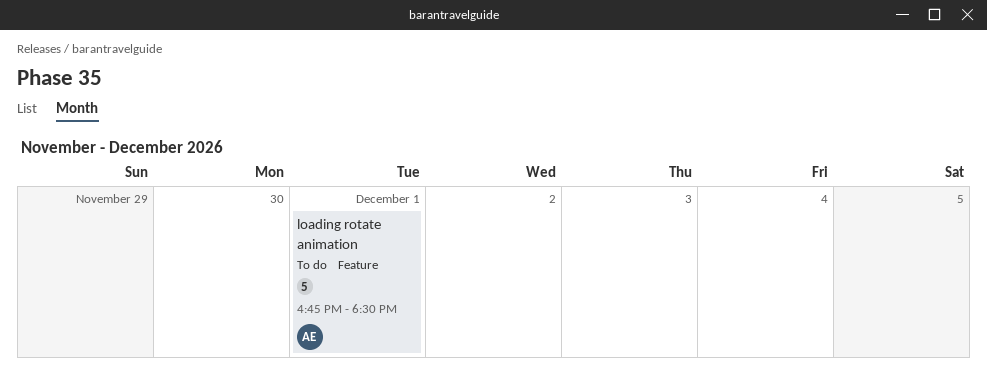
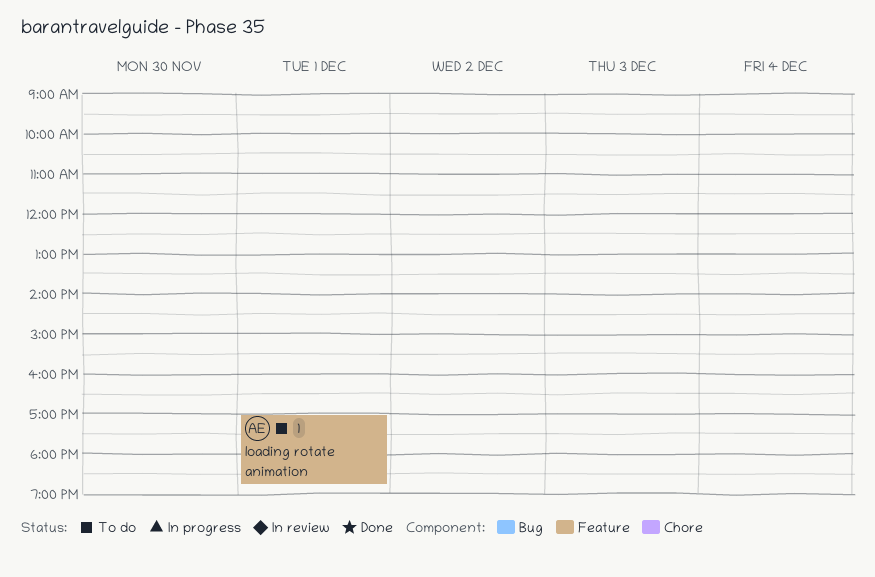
loading rotate animation, estimate: 5 -> 1
loading rotate animation, begins: 16:45 -> 17:00
loading rotate animation, ends: 18:30 -> 18:45

